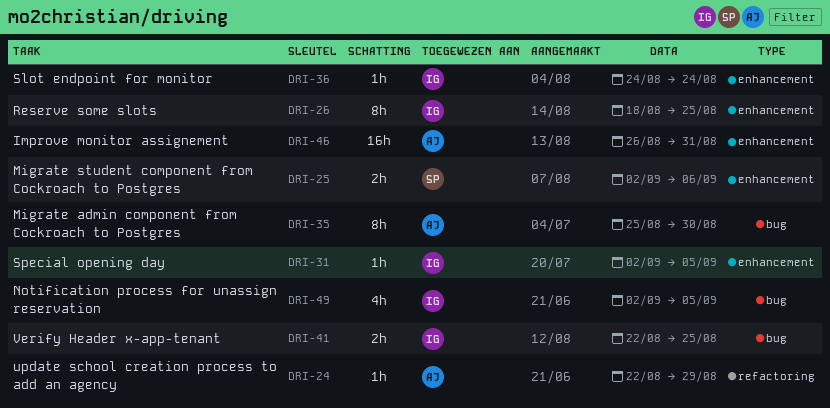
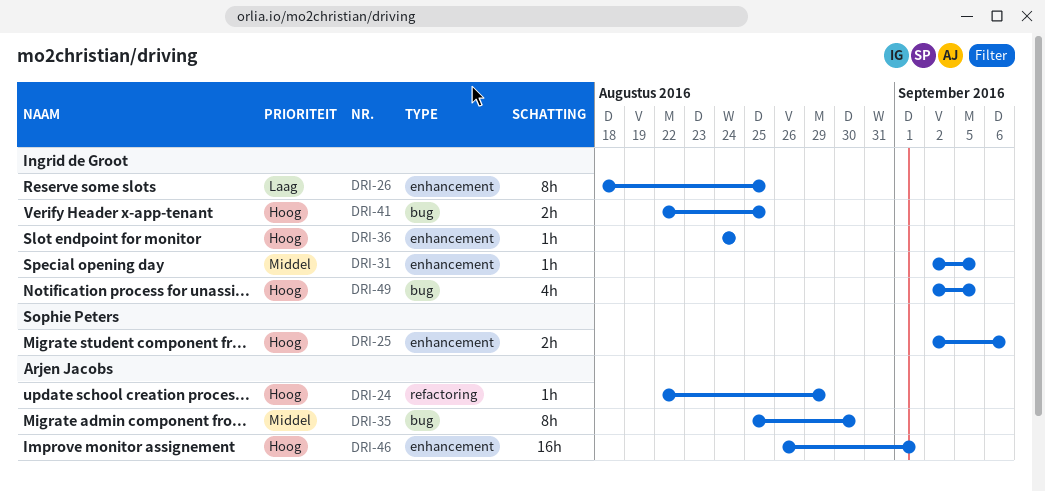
DRI-46, due: Aug 31 -> Sep 1

